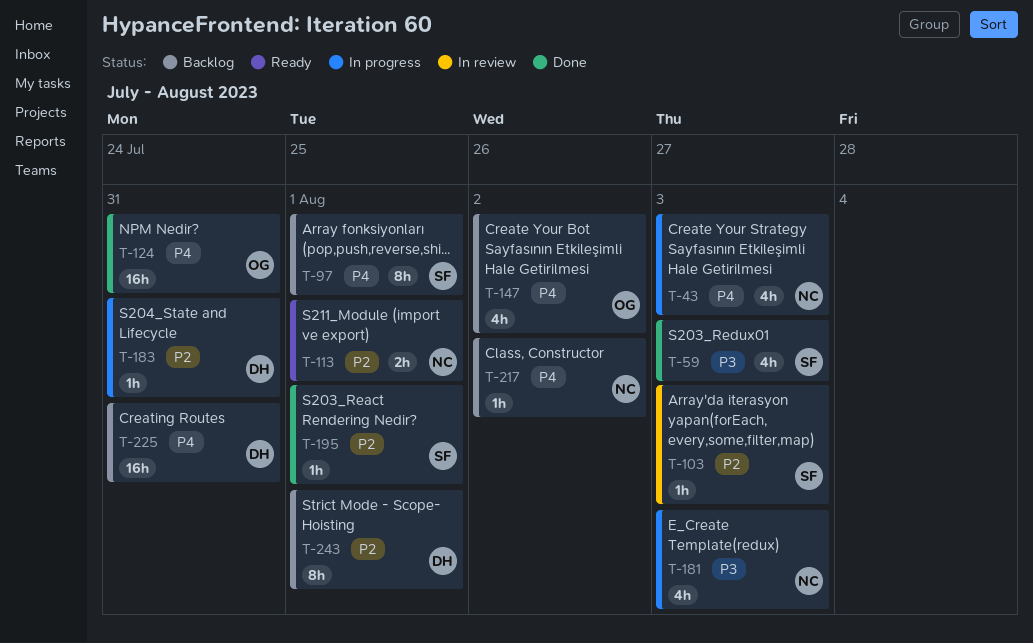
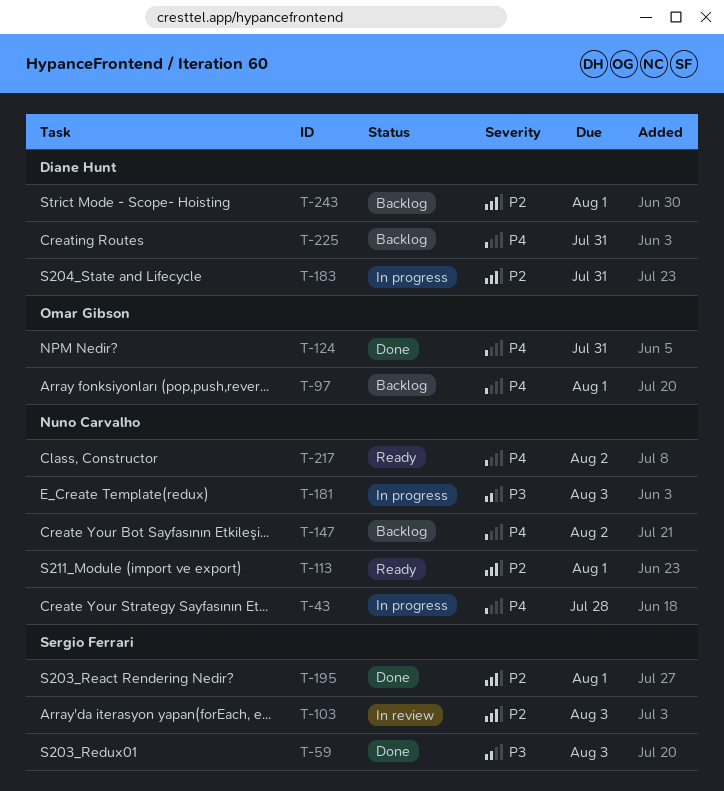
T-43, due: Aug 3 -> Jul 28
T-97, owner: Sergio Ferrari -> Omar Gibson
T-147, owner: Omar Gibson -> Nuno Carvalho
T-217, status: Backlog -> Ready

